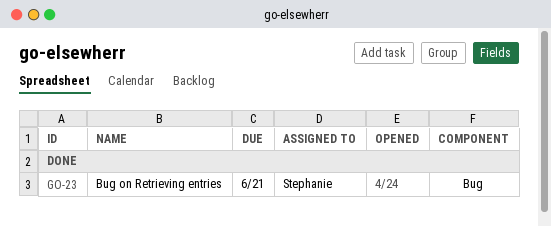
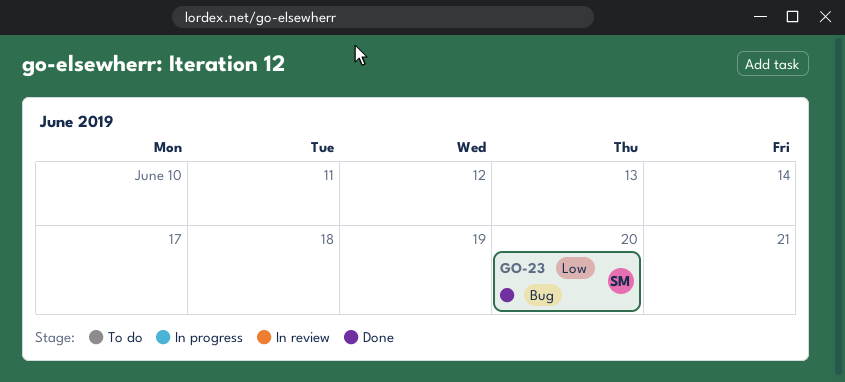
GO-23, due: Jun 21 -> Jun 20

